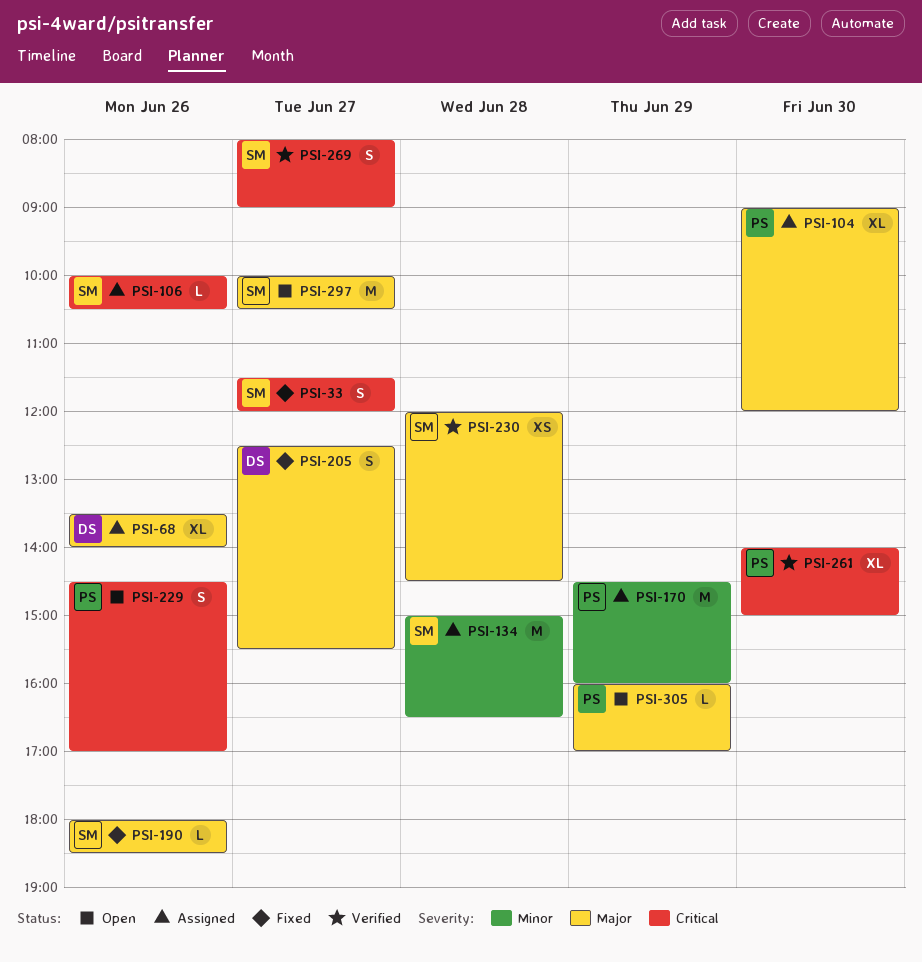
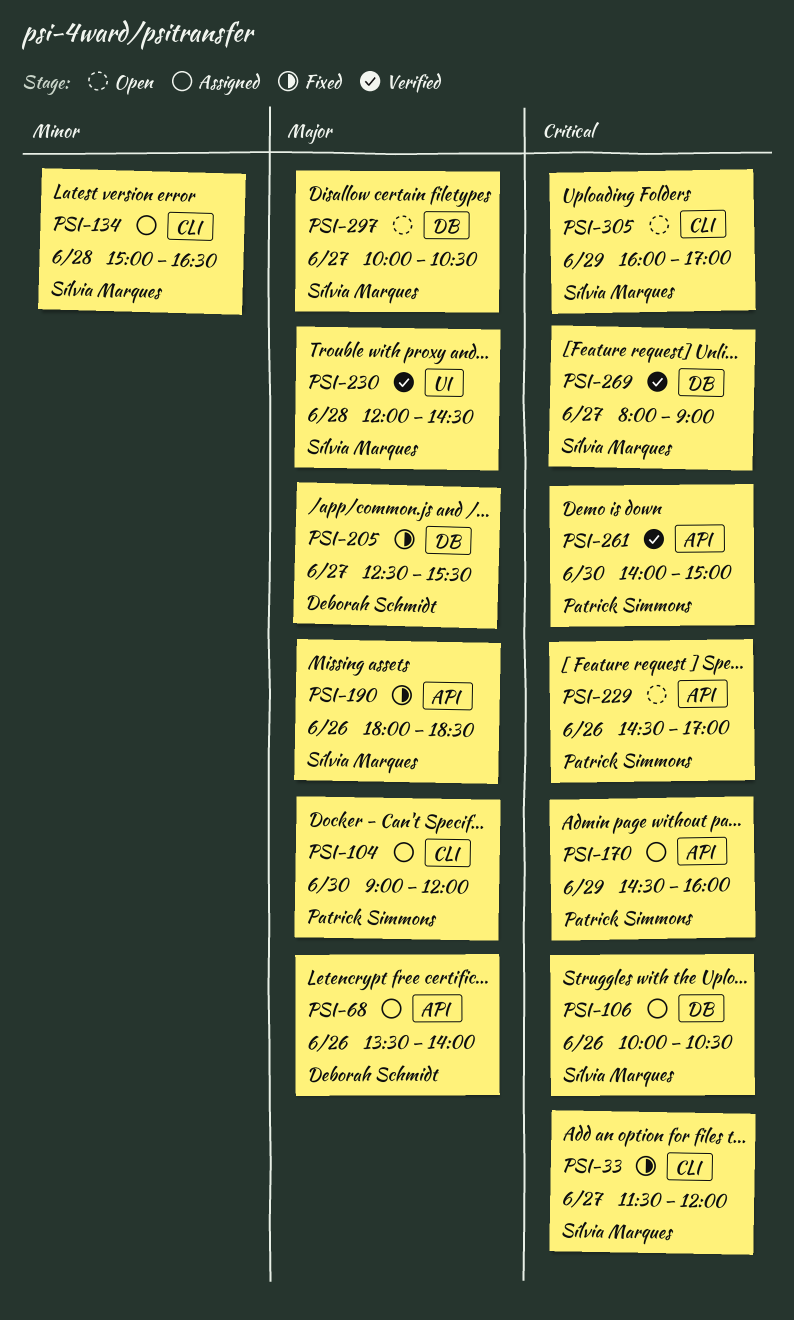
PSI-170, priority: Minor -> Critical
PSI-305, owner: Patrick Simmons -> Sílvia Marques
PSI-305, priority: Major -> Critical

